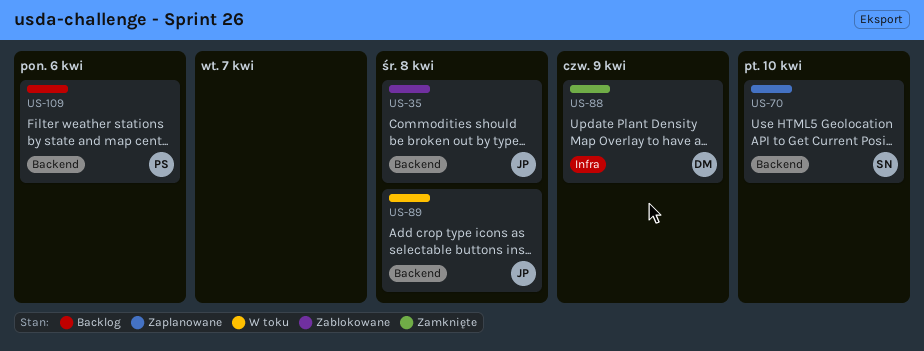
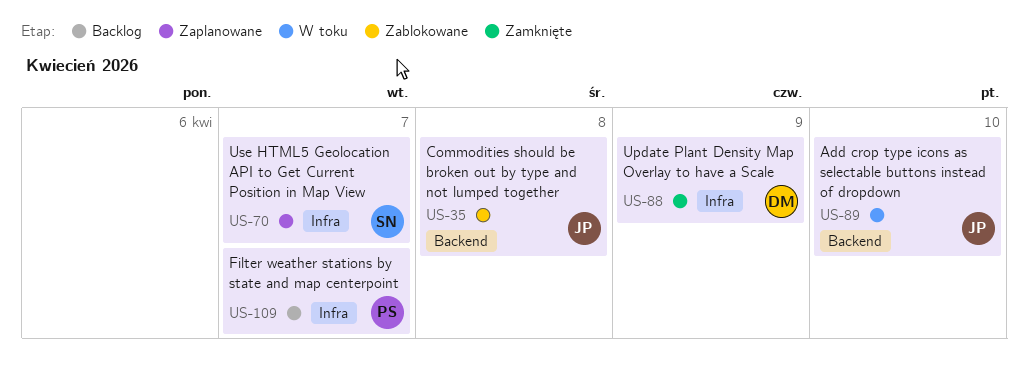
US-70, label: Backend -> Infra
US-70, due: Apr 10 -> Apr 7
US-89, due: Apr 8 -> Apr 10
US-109, label: Backend -> Infra
US-109, due: Apr 6 -> Apr 7

